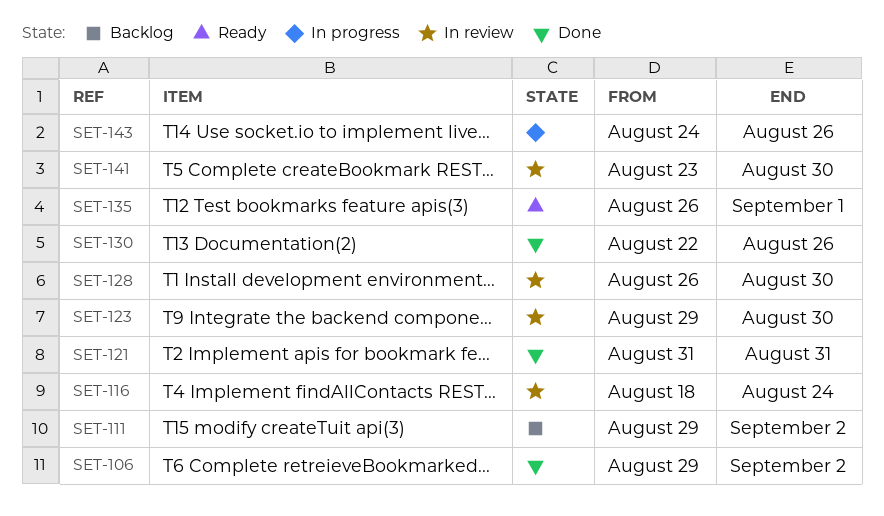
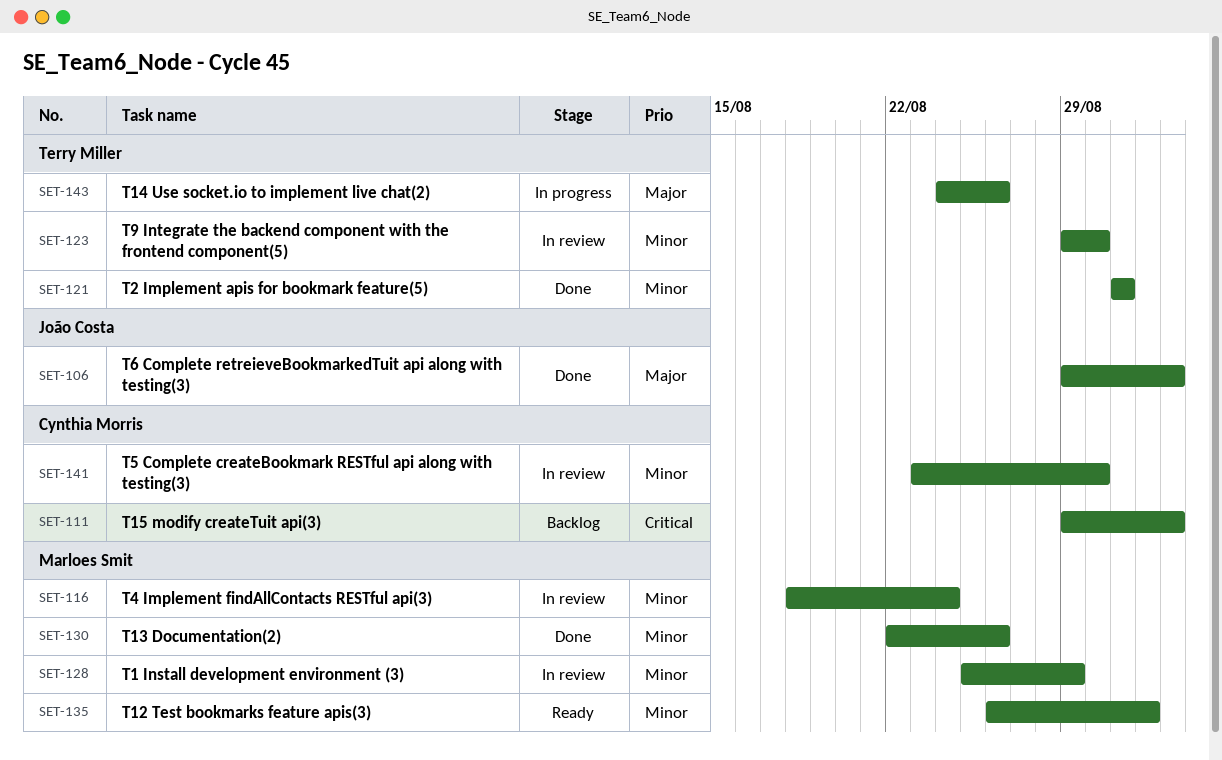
SET-128, start: Aug 26 -> Aug 25
SET-128, due: Aug 30 -> Aug 29

